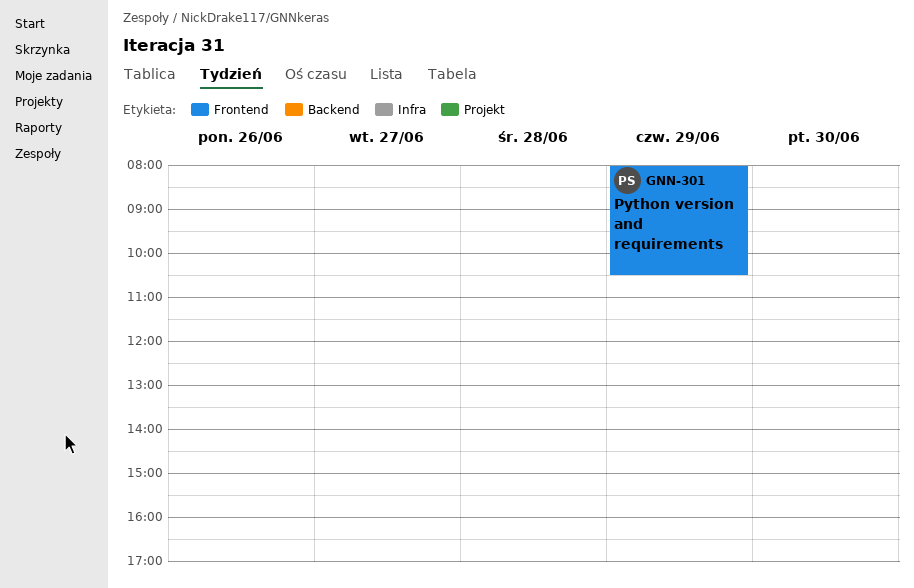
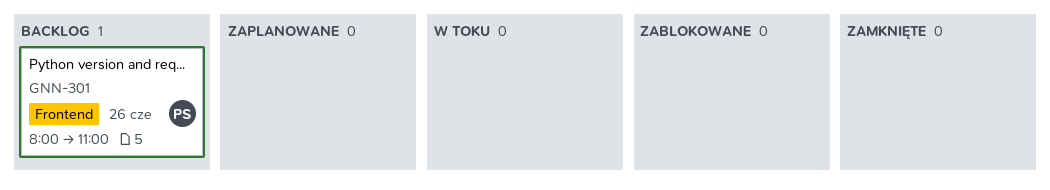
GNN-301, day: Jun 29 -> Jun 26
GNN-301, ends: 10:30 -> 11:00

